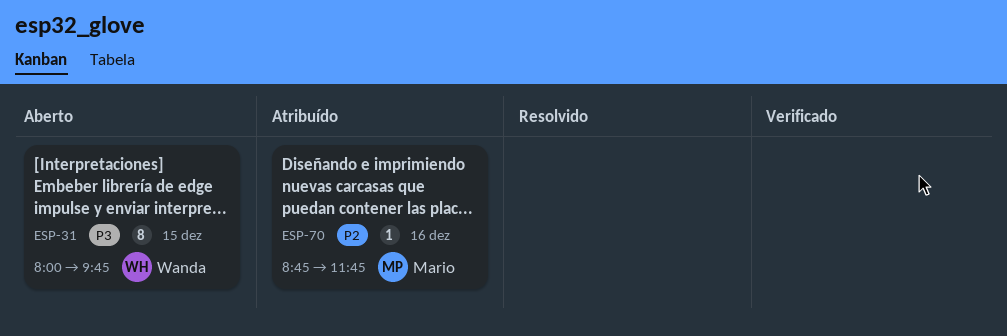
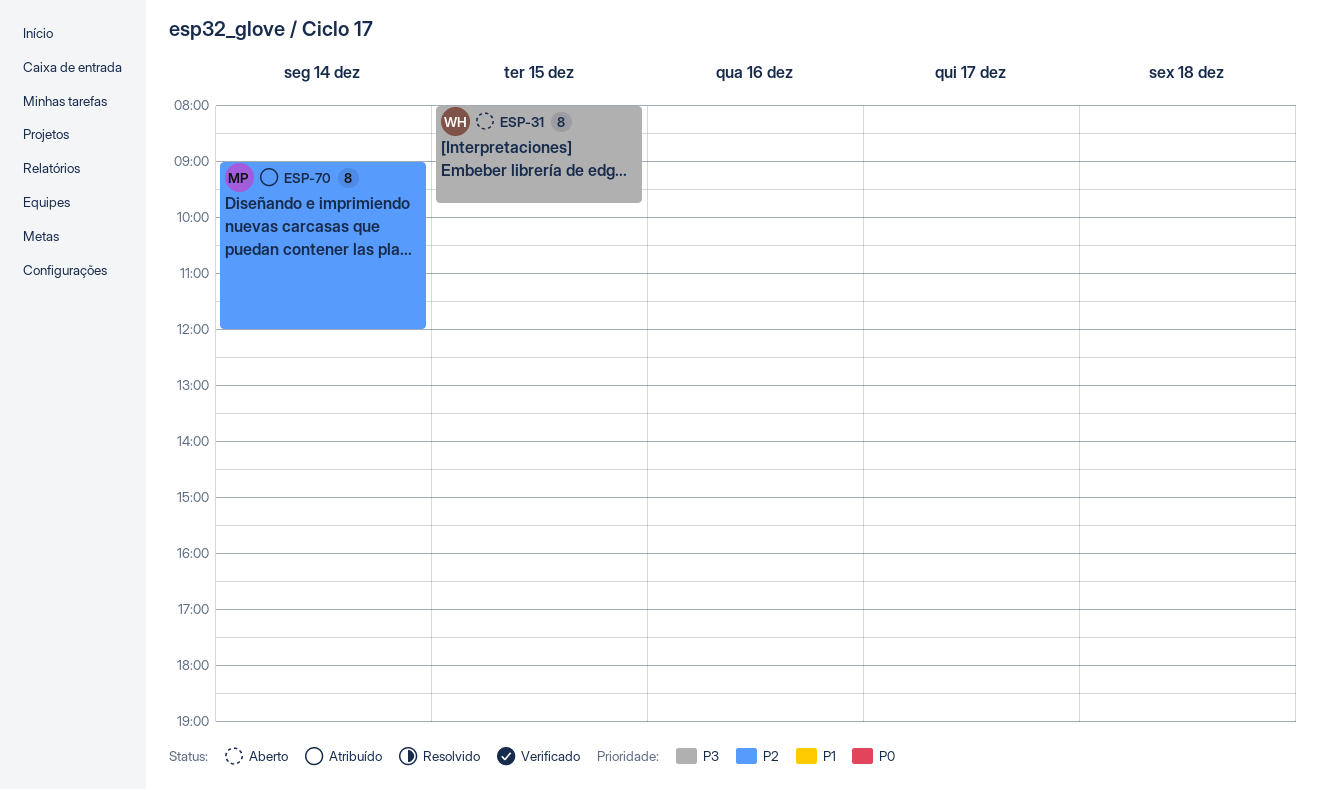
ESP-70, estimate: 1 -> 8
ESP-70, day: Dec 16 -> Dec 14
ESP-70, begins: 08:45 -> 09:00
ESP-70, ends: 11:45 -> 12:00

